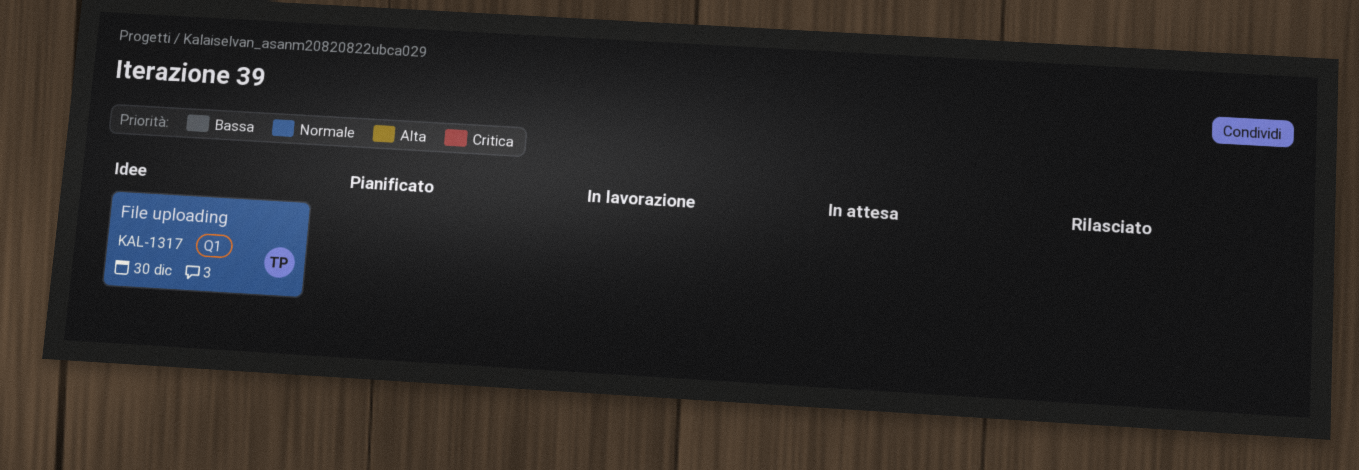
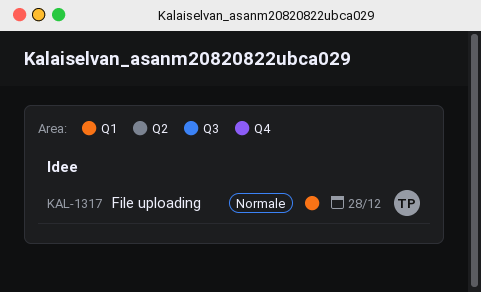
KAL-1317, due: Dec 30 -> Dec 28

